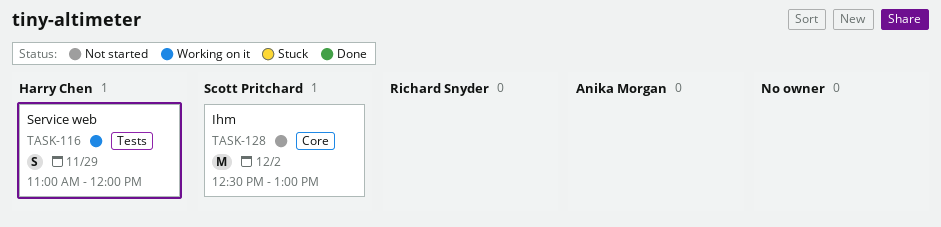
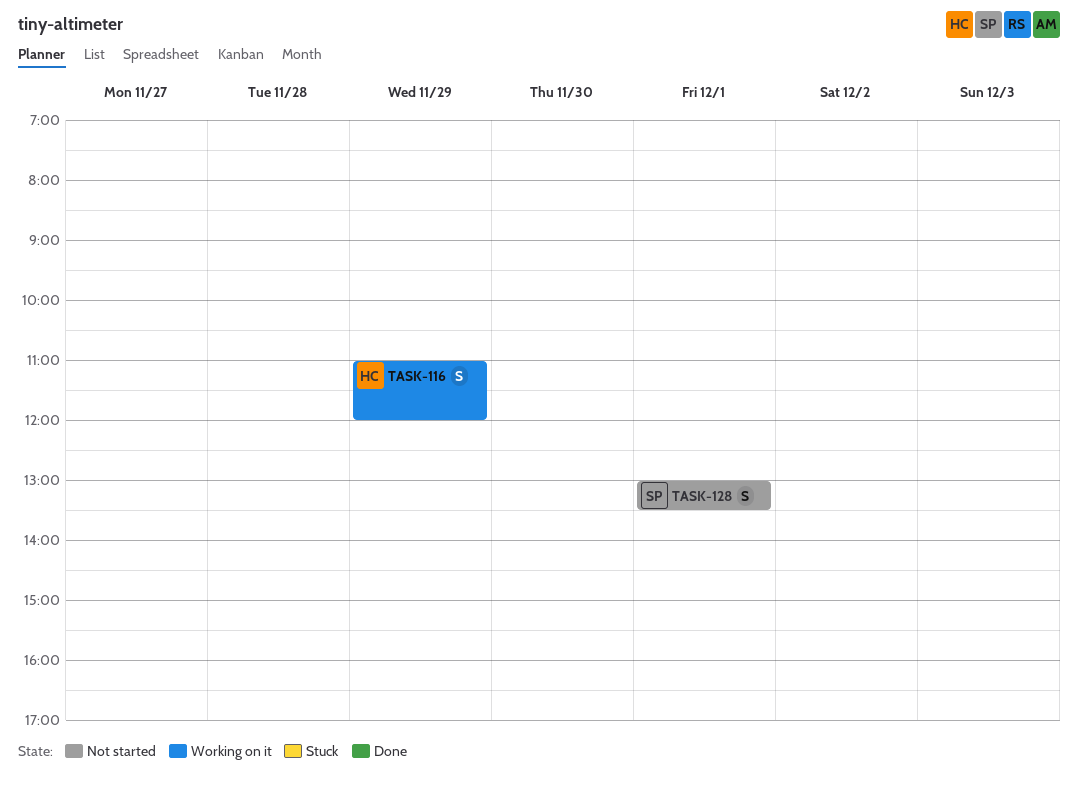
TASK-128, estimate: M -> S
TASK-128, day: Dec 2 -> Dec 1
TASK-128, begins: 12:30 -> 13:00
TASK-128, ends: 13:00 -> 13:30

